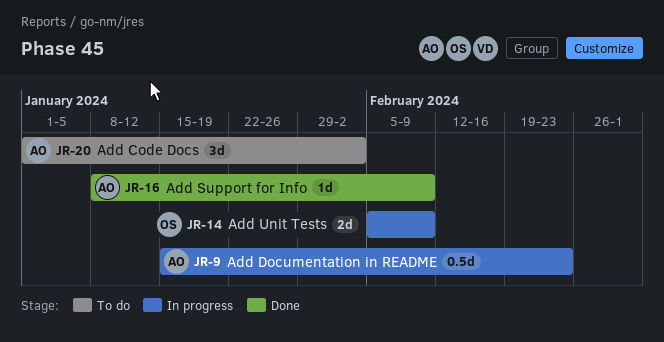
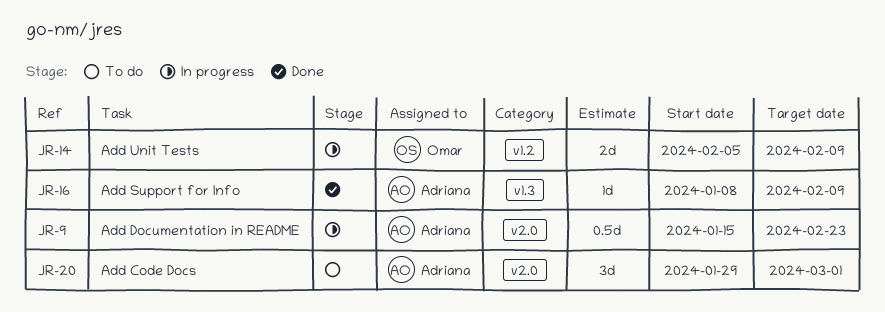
JR-20, start: Jan 1 -> Jan 29
JR-20, due: Feb 2 -> Mar 1

